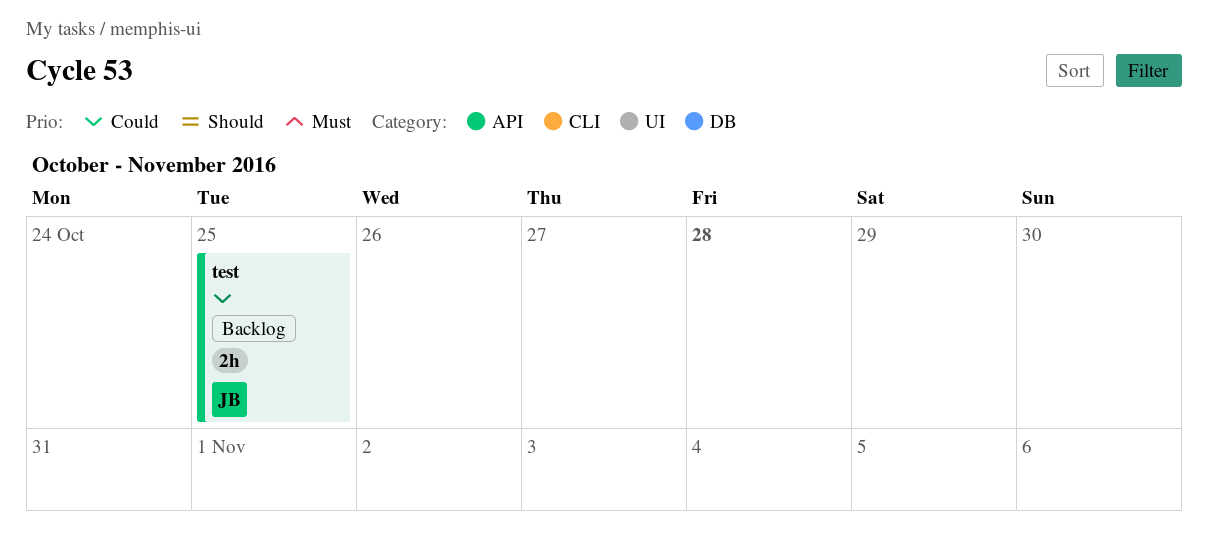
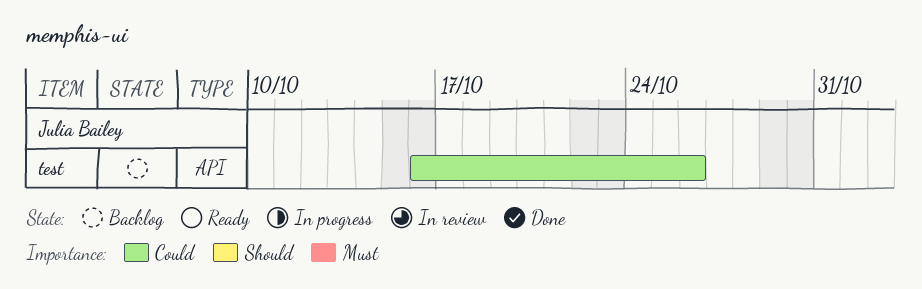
test, due: Oct 25 -> Oct 26

